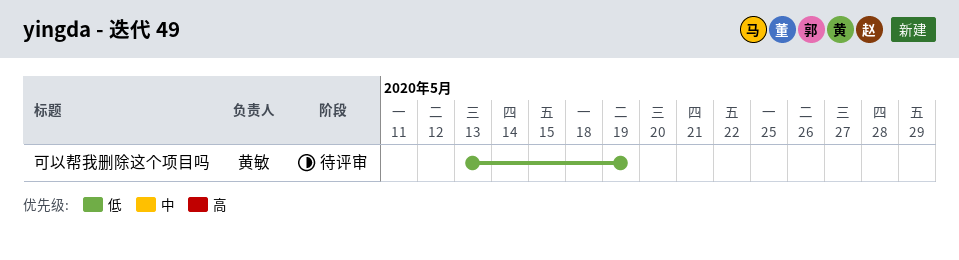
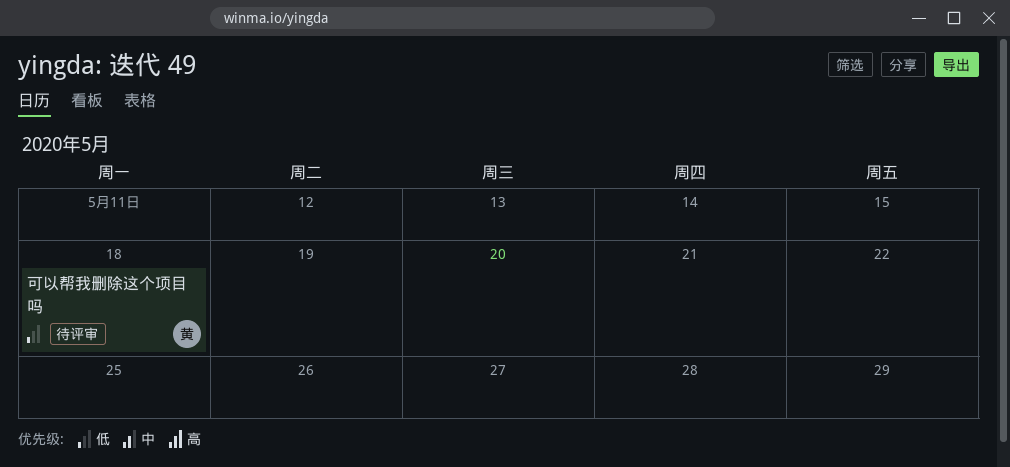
可以帮我删除这个项目吗, due: May 19 -> May 18

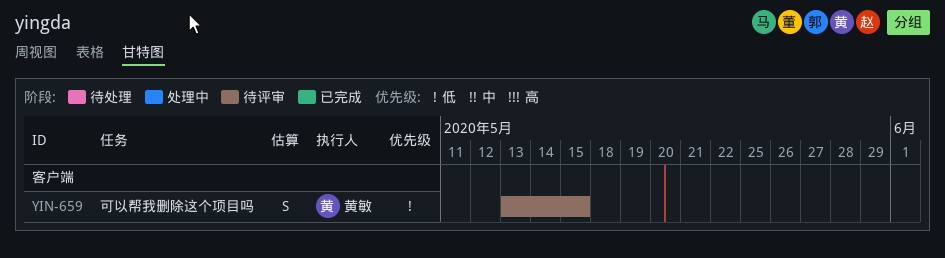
可以帮我删除这个项目吗, due: May 18 -> May 15

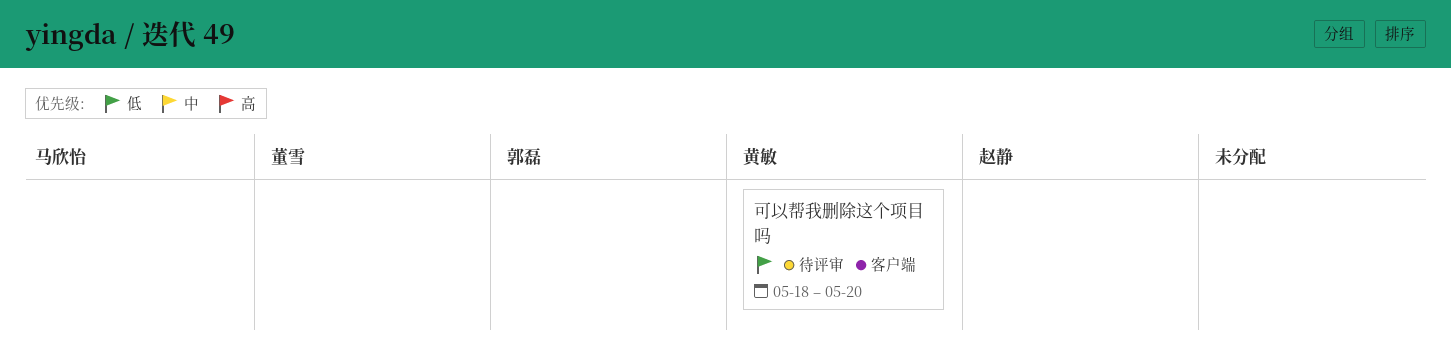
可以帮我删除这个项目吗, start: May 13 -> May 18
可以帮我删除这个项目吗, due: May 15 -> May 20

